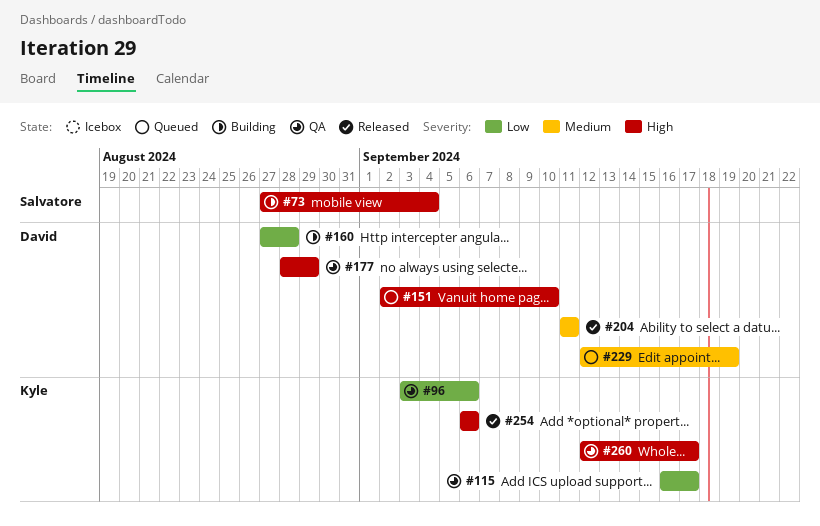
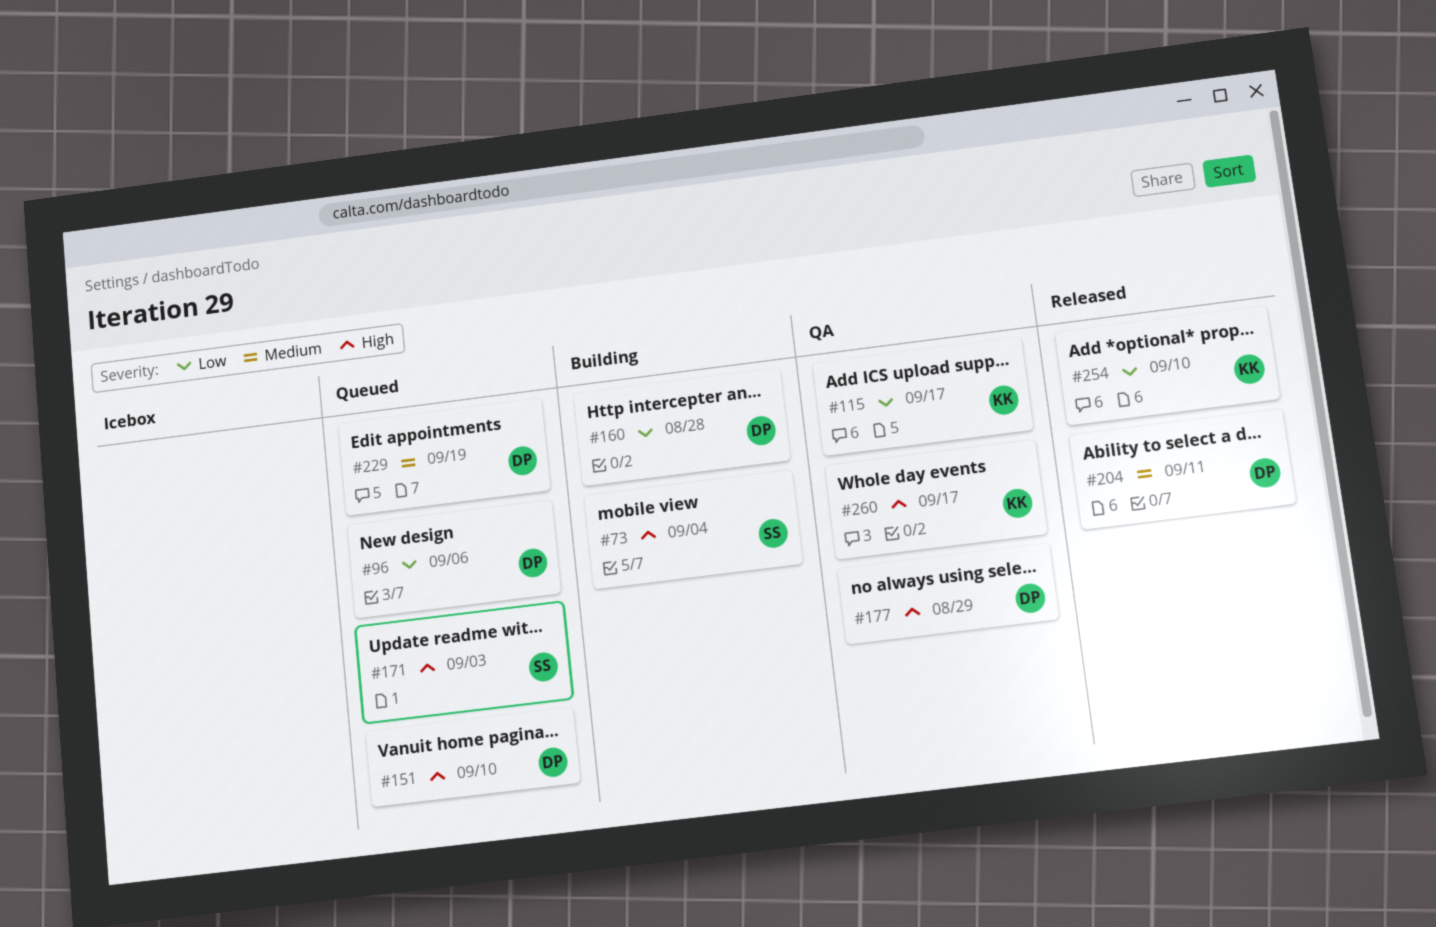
#96, status: QA -> Queued
#96, owner: Kyle -> David
#171: none -> present
#254, priority: High -> Low
#254, due: Sep 6 -> Sep 10

